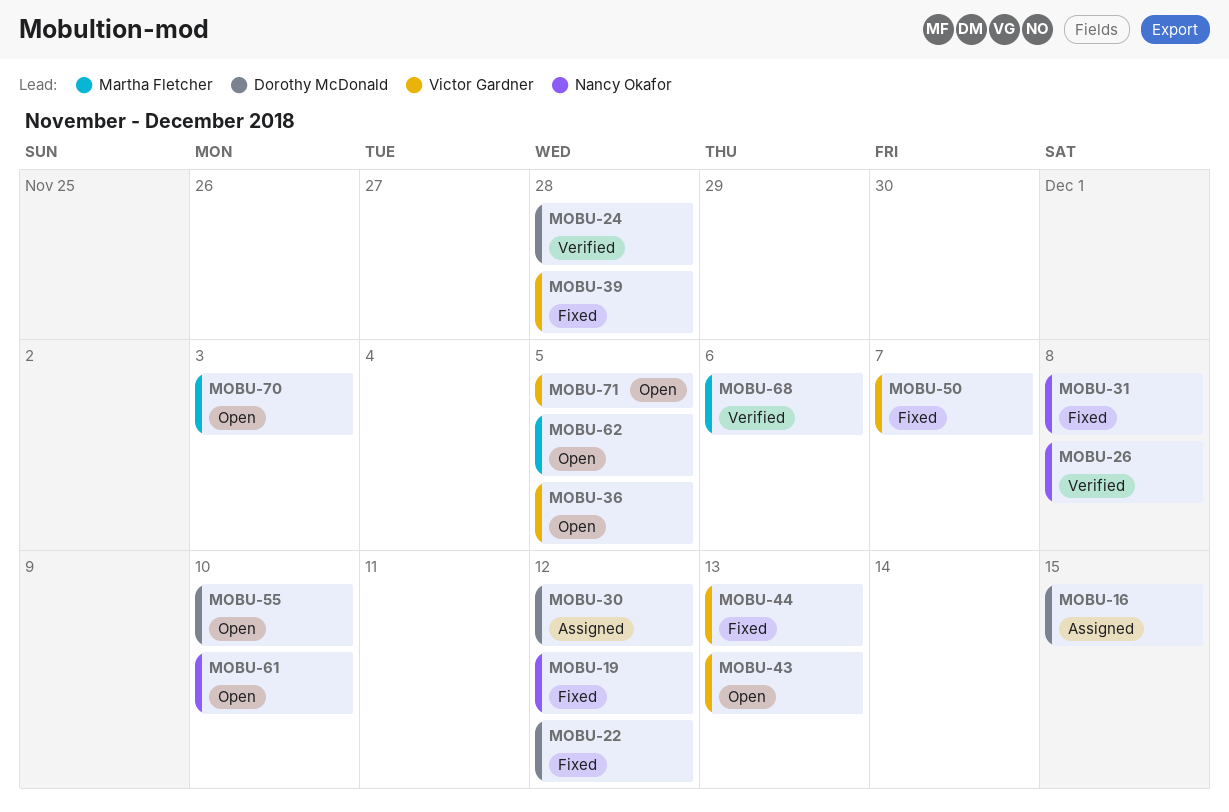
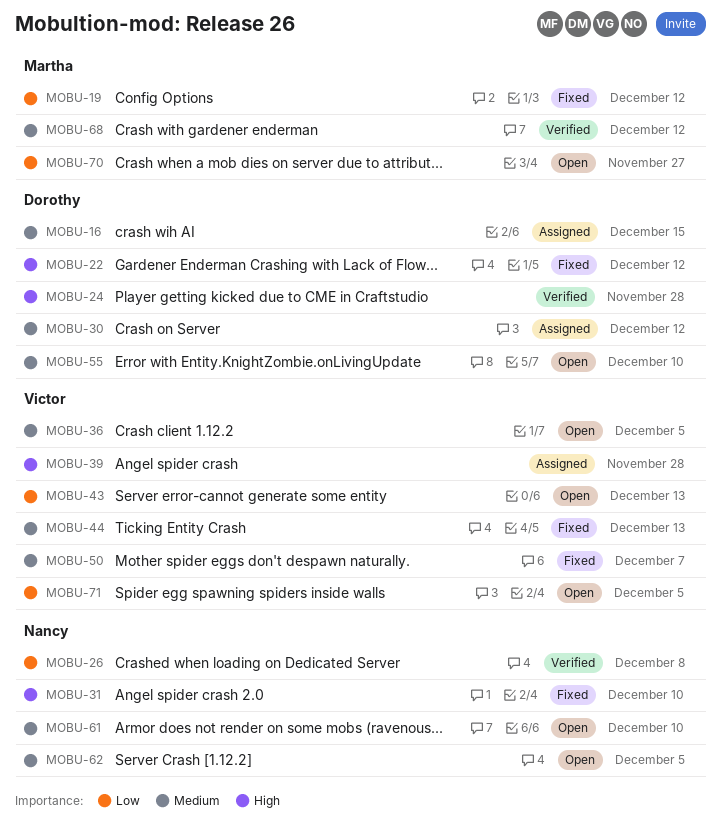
MOBU-19, owner: Nancy Okafor -> Martha Fletcher
MOBU-31, due: Dec 8 -> Dec 10
MOBU-39, status: Fixed -> Assigned
MOBU-62, owner: Martha Fletcher -> Nancy Okafor
MOBU-68, due: Dec 6 -> Dec 12
MOBU-70, due: Dec 3 -> Nov 27

